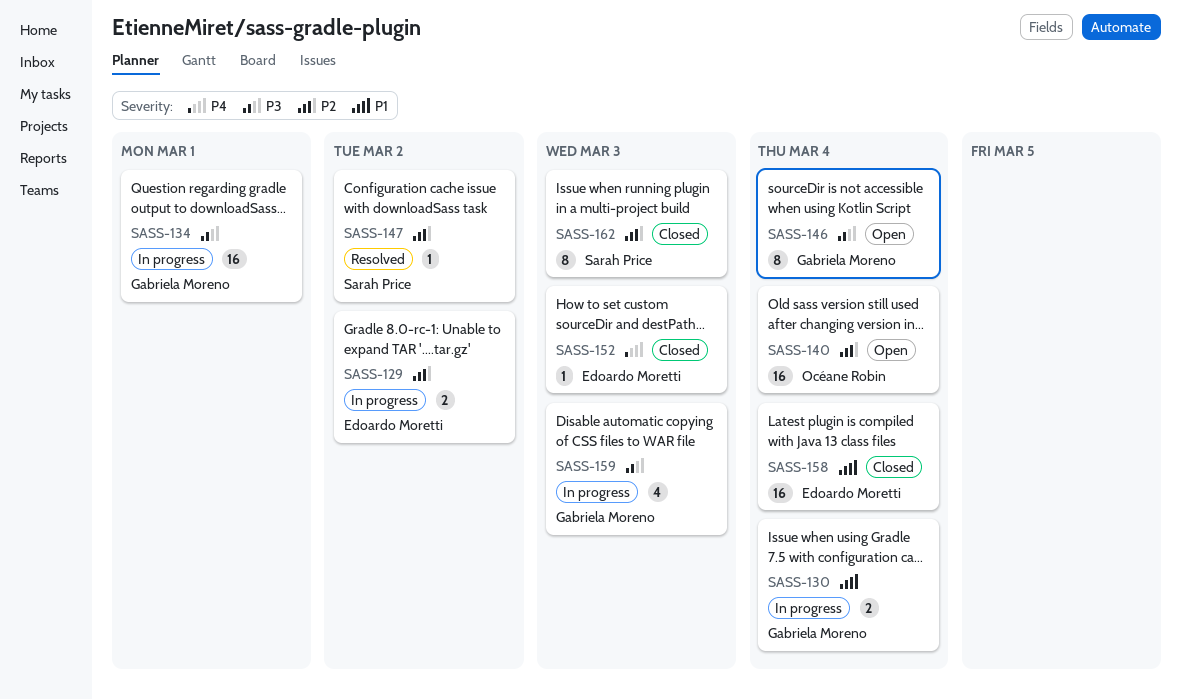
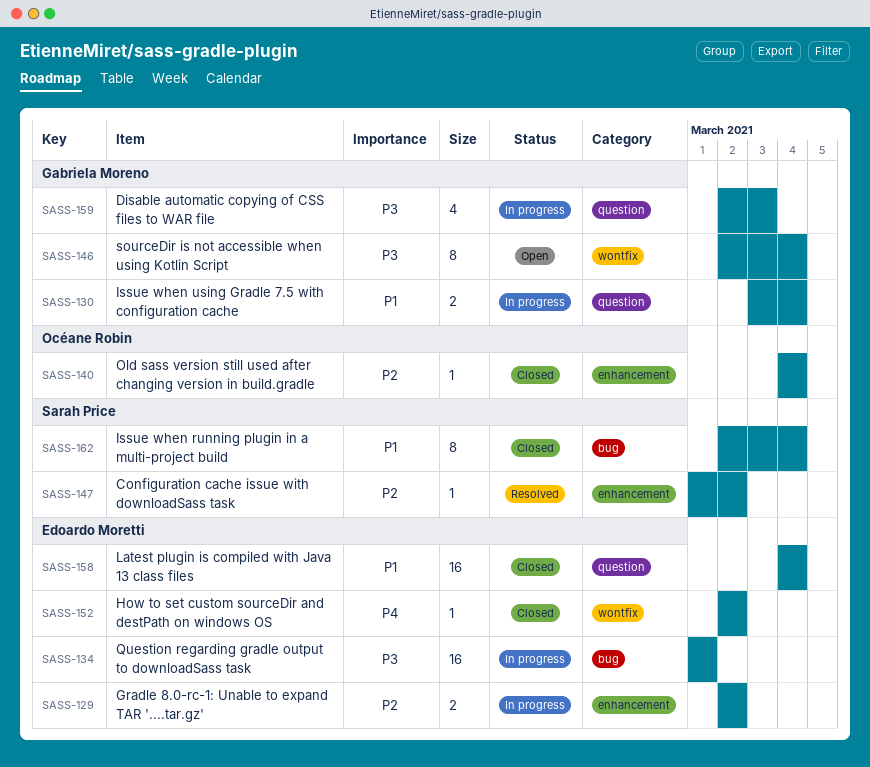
SASS-134, owner: Gabriela Moreno -> Edoardo Moretti
SASS-140, status: Open -> Closed
SASS-140, estimate: 16 -> 1
SASS-152, due: Mar 3 -> Mar 2
SASS-162, priority: P2 -> P1
SASS-162, due: Mar 3 -> Mar 4

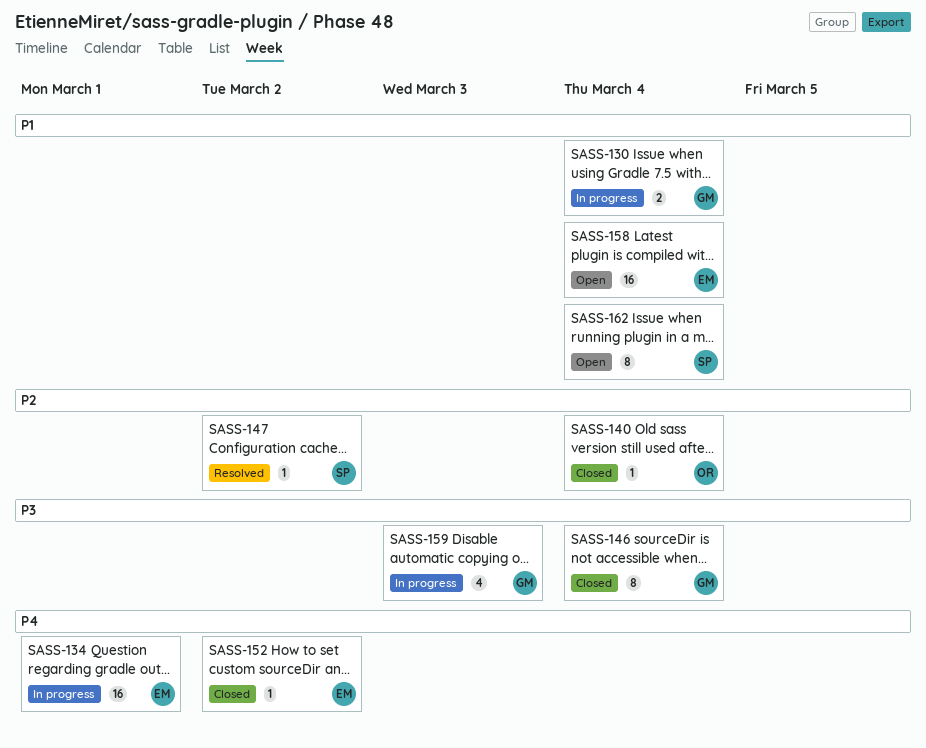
SASS-129: present -> none
SASS-134, priority: P3 -> P4
SASS-146, status: Open -> Closed
SASS-158, status: Closed -> Open
SASS-162, status: Closed -> Open

